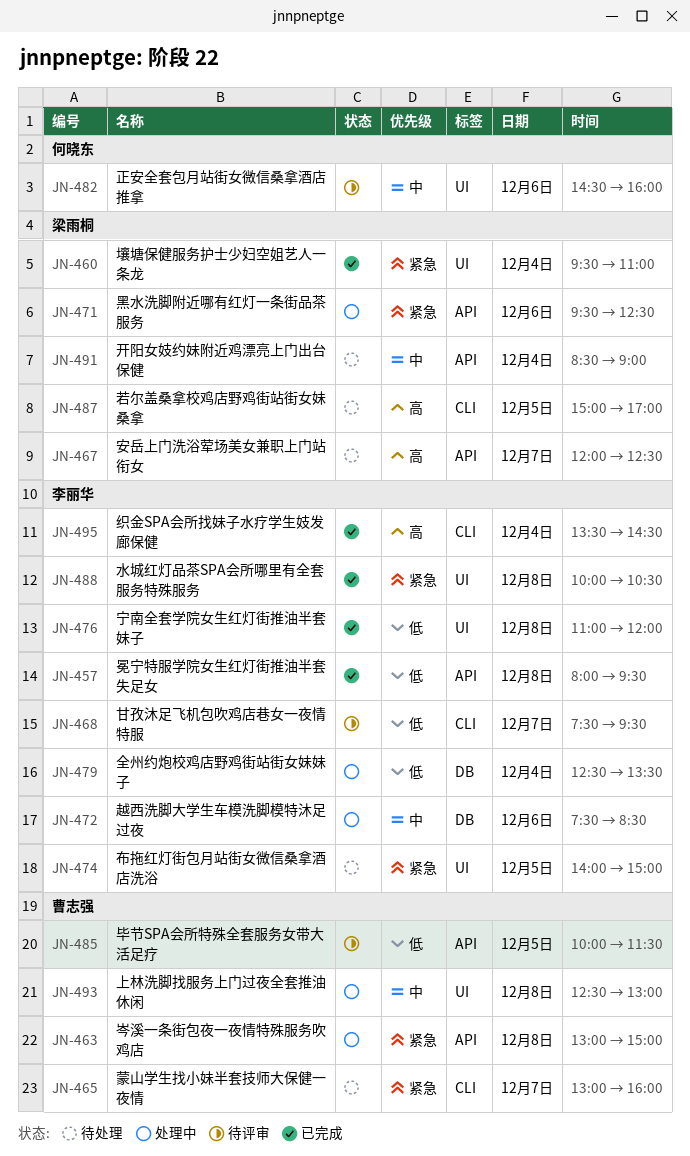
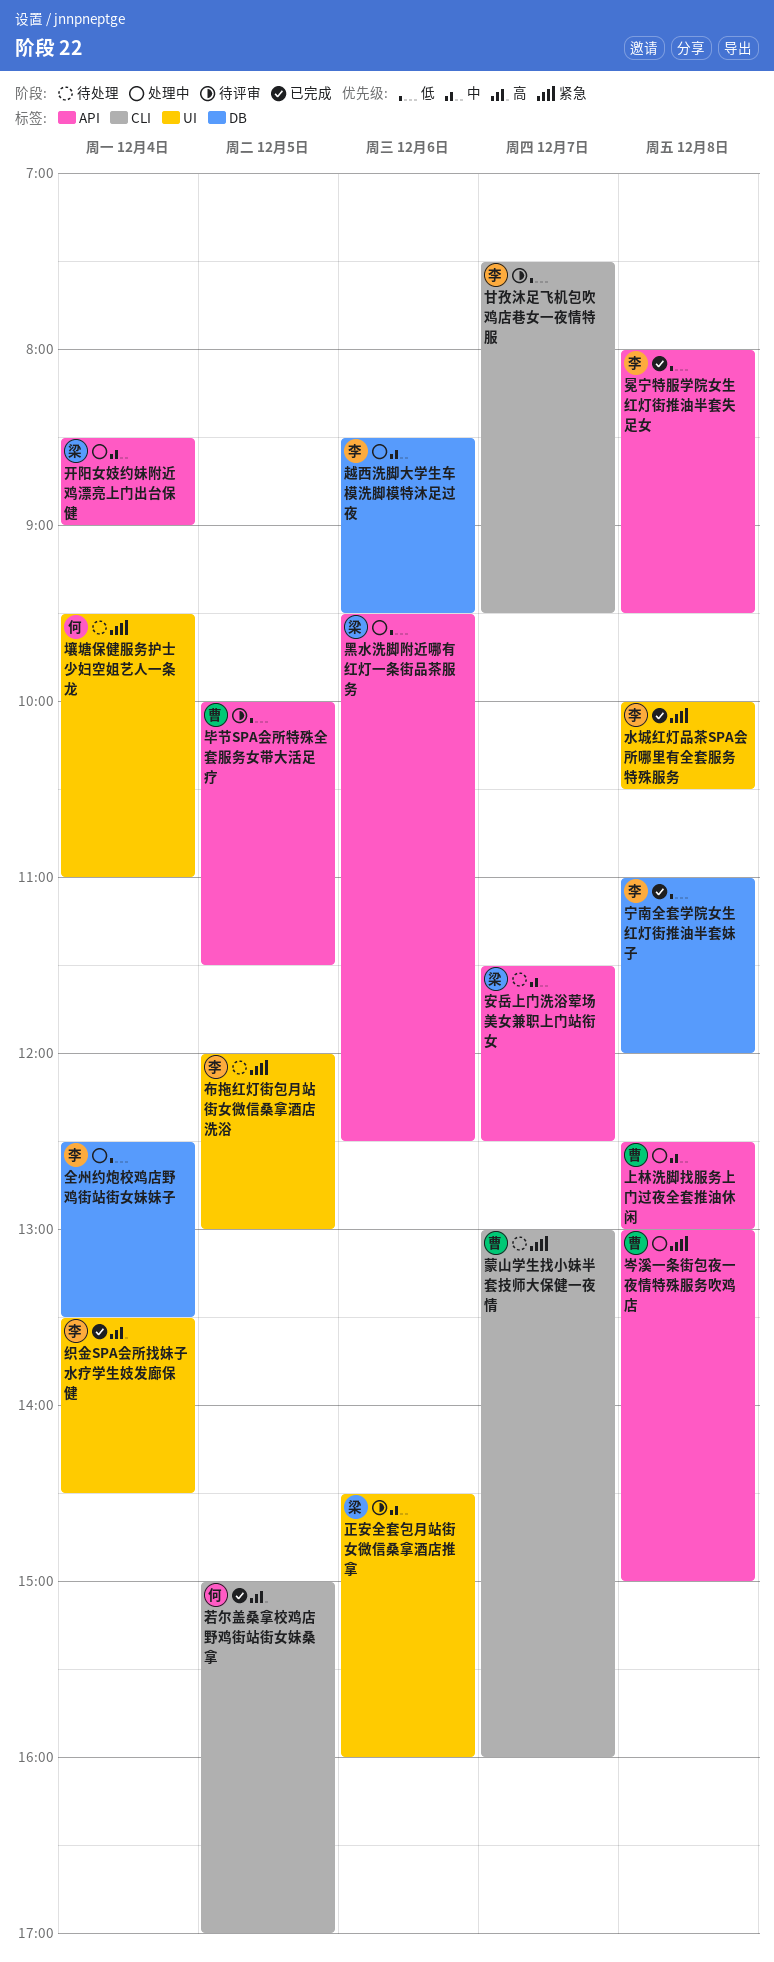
上林洗脚找服务上门过夜全套推油休闲, label: UI -> API
壤塘保健服务护士少妇空姐艺人一条龙, status: 已完成 -> 待处理
壤塘保健服务护士少妇空姐艺人一条龙, owner: 梁雨桐 -> 何晓东
宁南全套学院女生红灯街推油半套妹子, label: UI -> DB
安岳上门洗浴荤场美女兼职上门站衔女, priority: 高 -> 中
安岳上门洗浴荤场美女兼职上门站衔女, begins: 12:00 -> 11:30
布拖红灯街包月站街女微信桑拿酒店洗浴, begins: 14:00 -> 12:00
布拖红灯街包月站街女微信桑拿酒店洗浴, ends: 15:00 -> 13:00
开阳女妓约妹附近鸡漂亮上门出台保健, status: 待处理 -> 处理中
正安全套包月站街女微信桑拿酒店推拿, owner: 何晓东 -> 梁雨桐
织金SPA会所找妹子水疗学生妓发廊保健, label: CLI -> UI
若尔盖桑拿校鸡店野鸡街站街女妹桑拿, status: 待处理 -> 已完成
若尔盖桑拿校鸡店野鸡街站街女妹桑拿, owner: 梁雨桐 -> 何晓东
越西洗脚大学生车模洗脚模特沐足过夜, begins: 07:30 -> 08:30
越西洗脚大学生车模洗脚模特沐足过夜, ends: 08:30 -> 09:30
黑水洗脚附近哪有红灯一条街品茶服务, priority: 紧急 -> 低

